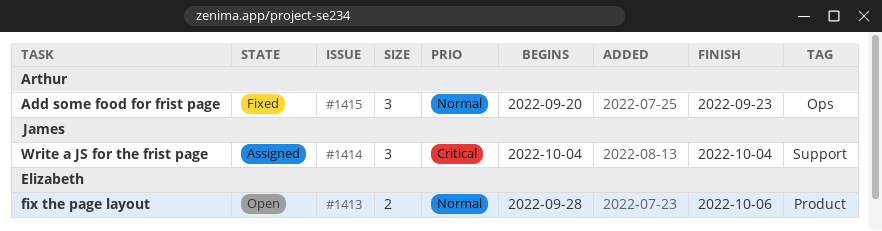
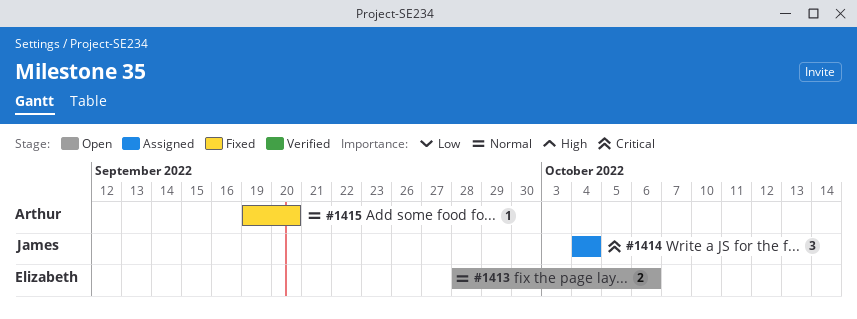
#1415, estimate: 3 -> 1
#1415, start: Sep 20 -> Sep 19
#1415, due: Sep 23 -> Sep 20

